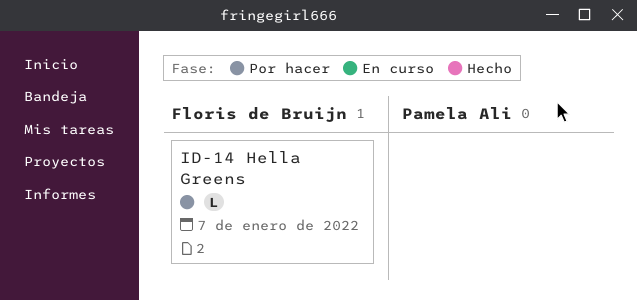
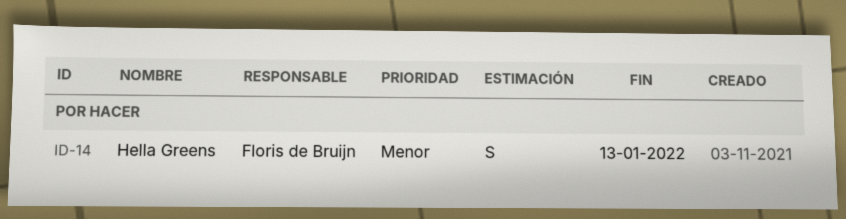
ID-14, estimate: L -> S
ID-14, due: Jan 7 -> Jan 13

